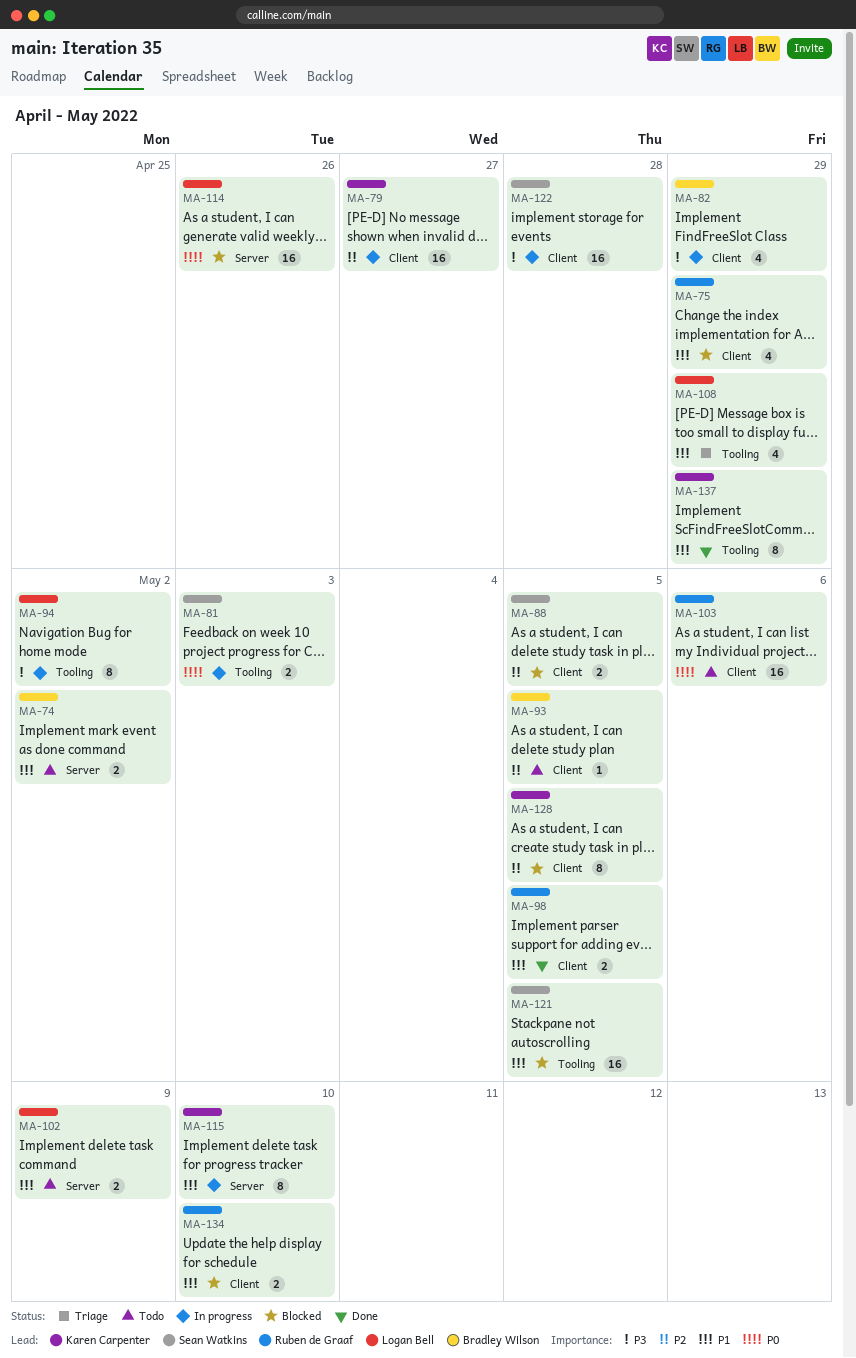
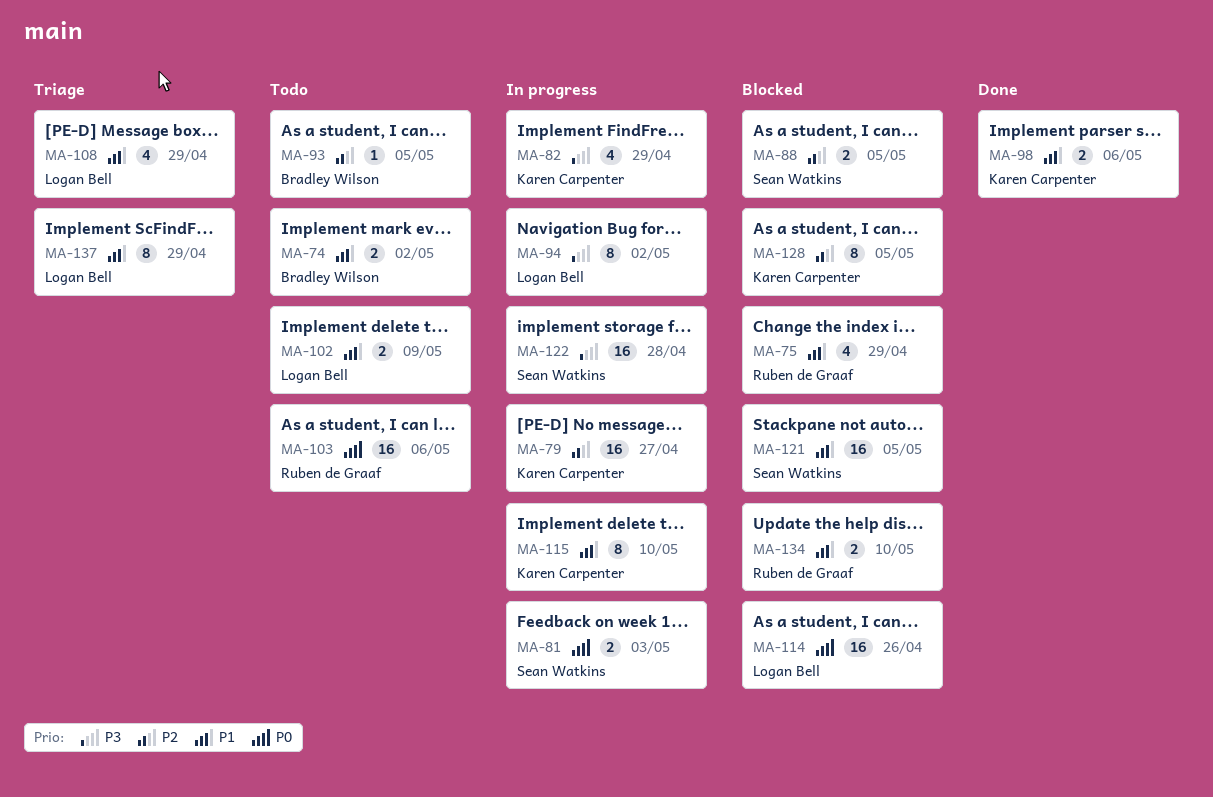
MA-82, owner: Bradley Wilson -> Karen Carpenter
MA-98, owner: Ruben de Graaf -> Karen Carpenter
MA-98, due: May 5 -> May 6
MA-137, status: Done -> Triage
MA-137, owner: Karen Carpenter -> Logan Bell

